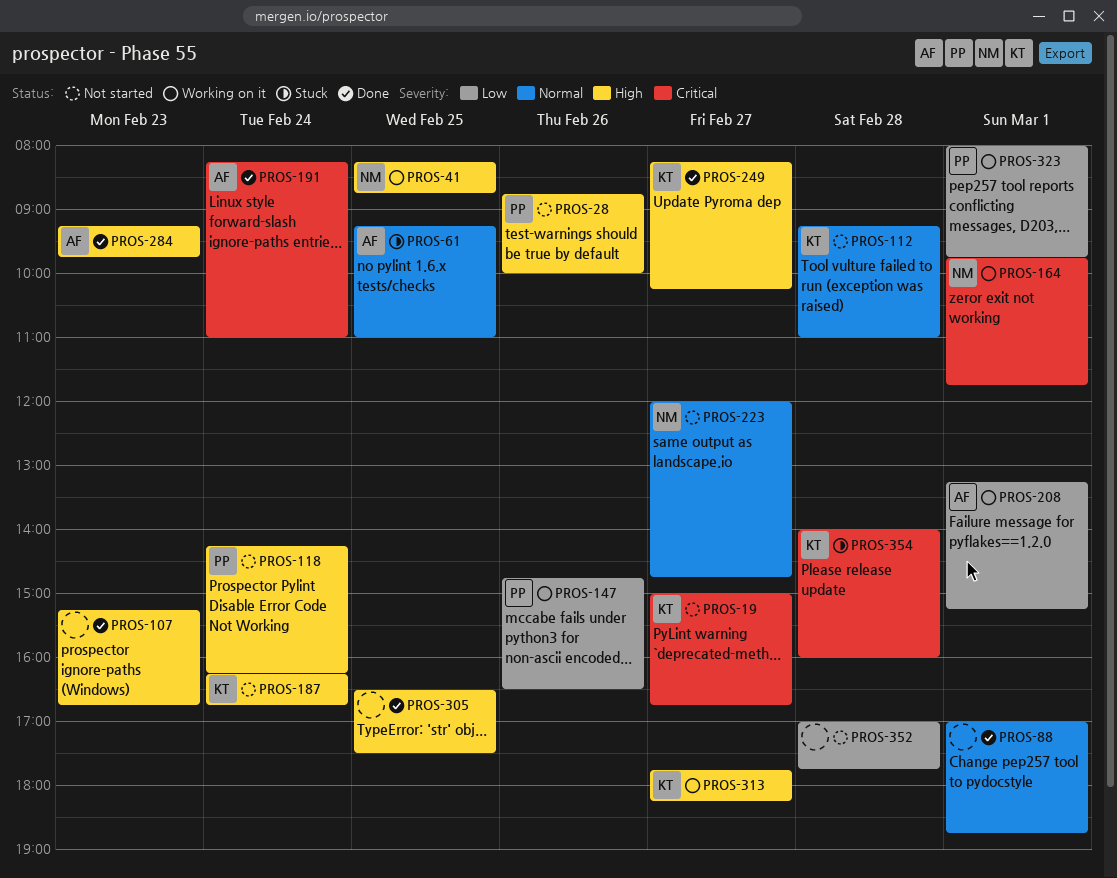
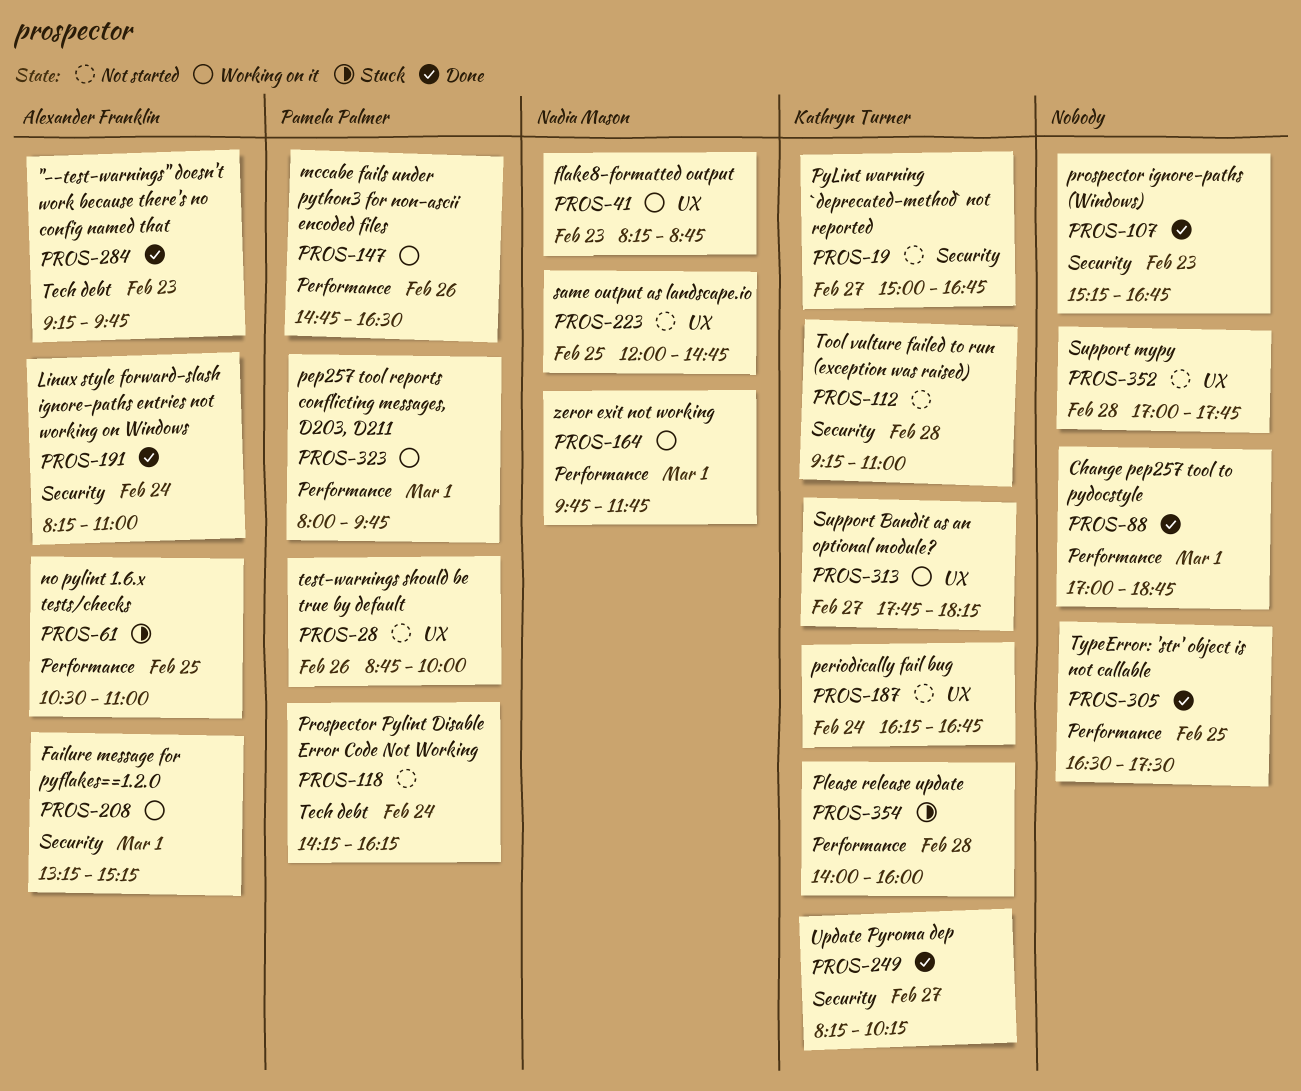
PROS-41, day: Feb 25 -> Feb 23
PROS-61, begins: 09:15 -> 10:30
PROS-223, day: Feb 27 -> Feb 25

